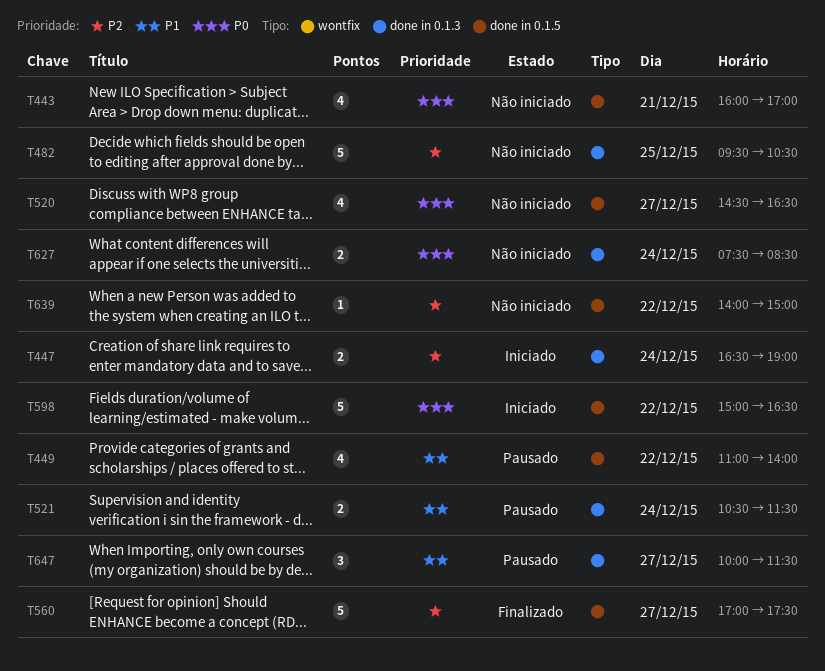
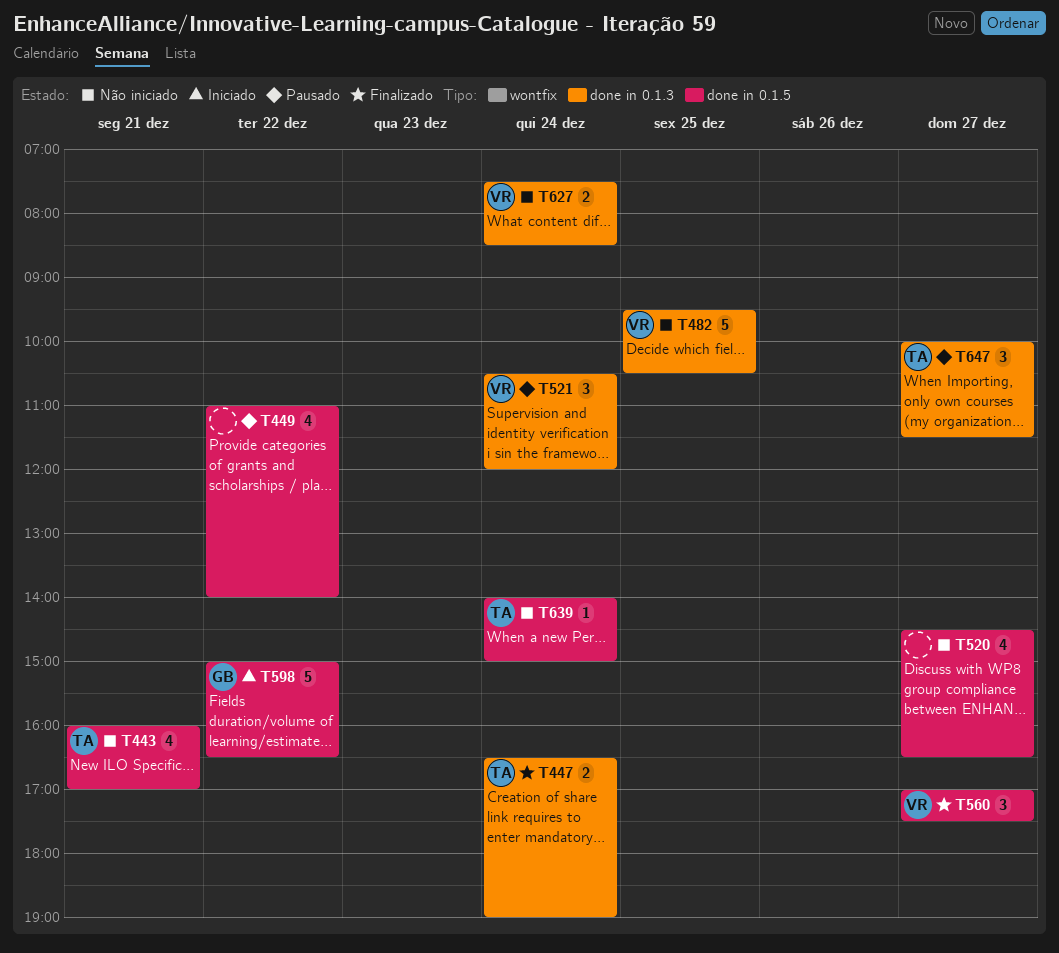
T447, status: Iniciado -> Finalizado
T521, estimate: 2 -> 3
T521, ends: 11:30 -> 12:00
T560, estimate: 5 -> 3
T639, day: Dec 22 -> Dec 24

